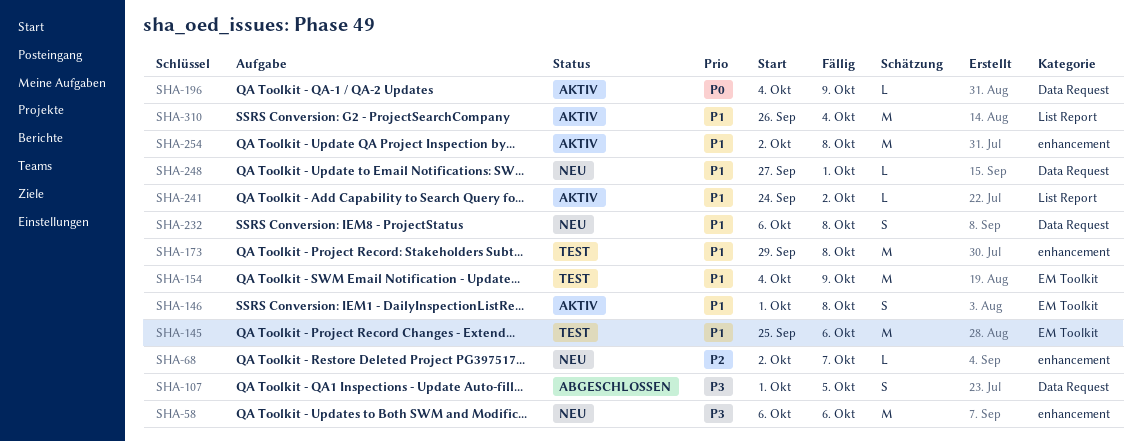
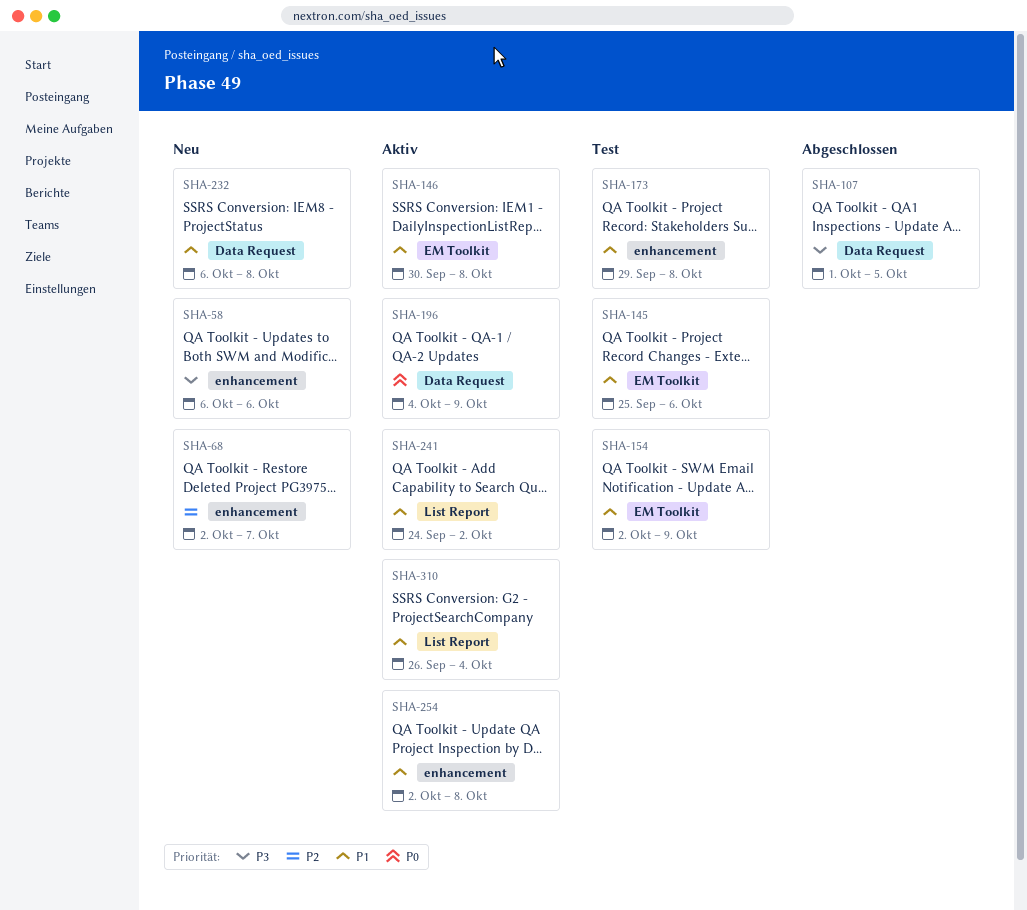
SHA-146, start: Oct 1 -> Sep 30
SHA-154, start: Oct 4 -> Oct 2
SHA-248: present -> none

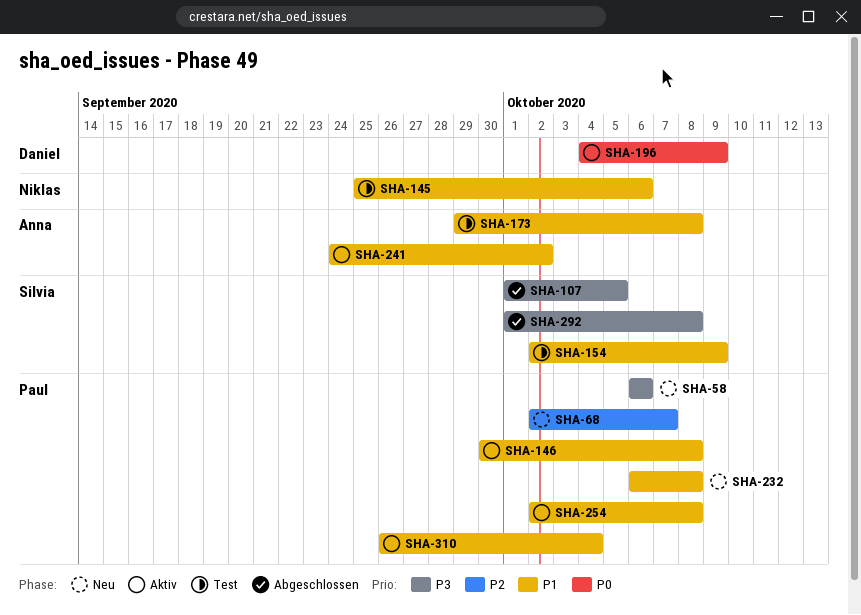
SHA-292: none -> present

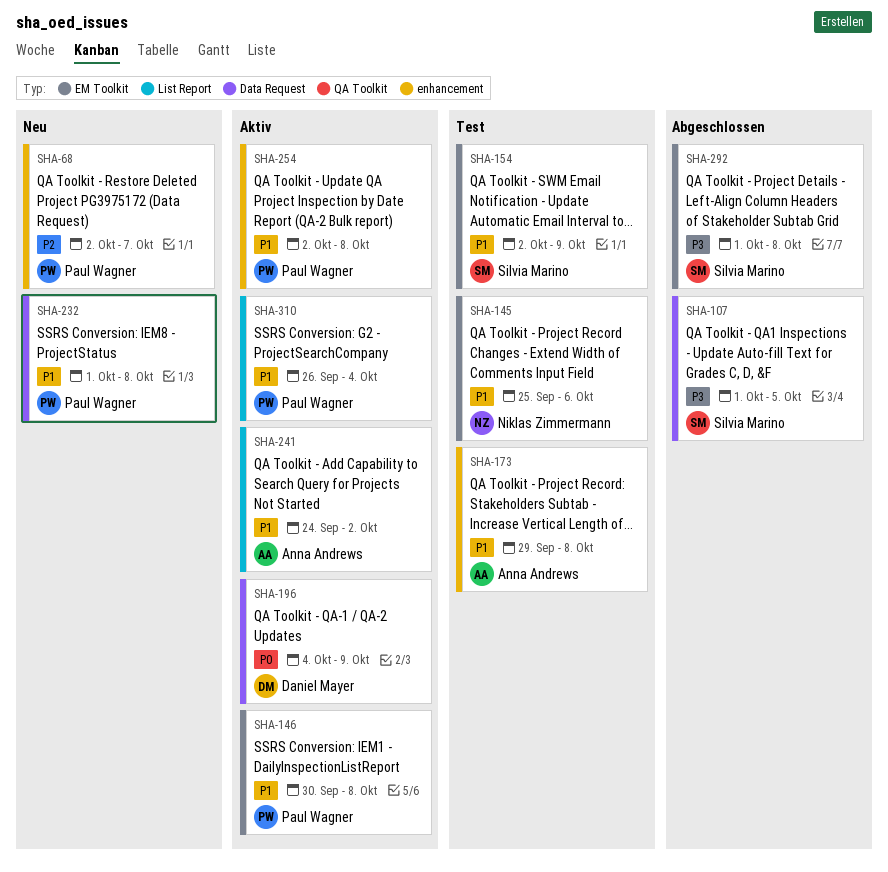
SHA-58: present -> none
SHA-232, start: Oct 6 -> Oct 1

